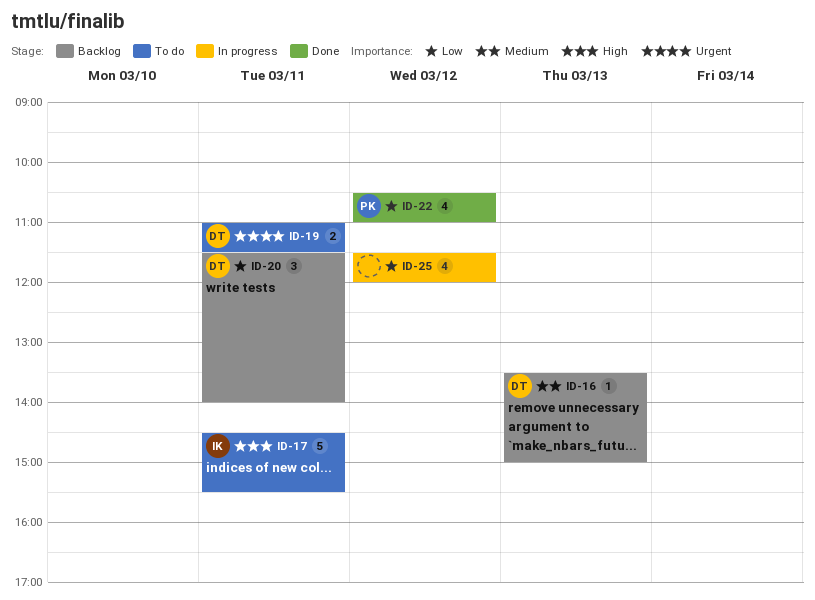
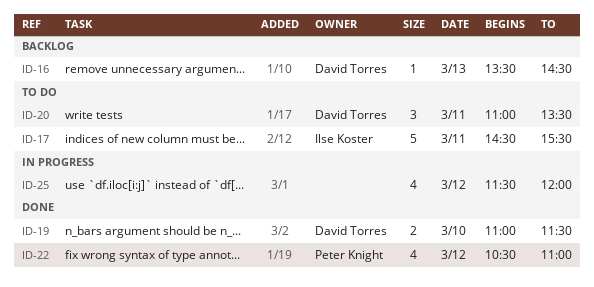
ID-16, ends: 15:00 -> 14:30
ID-19, status: To do -> Done
ID-19, day: Mar 11 -> Mar 10
ID-20, status: Backlog -> To do
ID-20, begins: 11:30 -> 11:00
ID-20, ends: 14:00 -> 13:30

